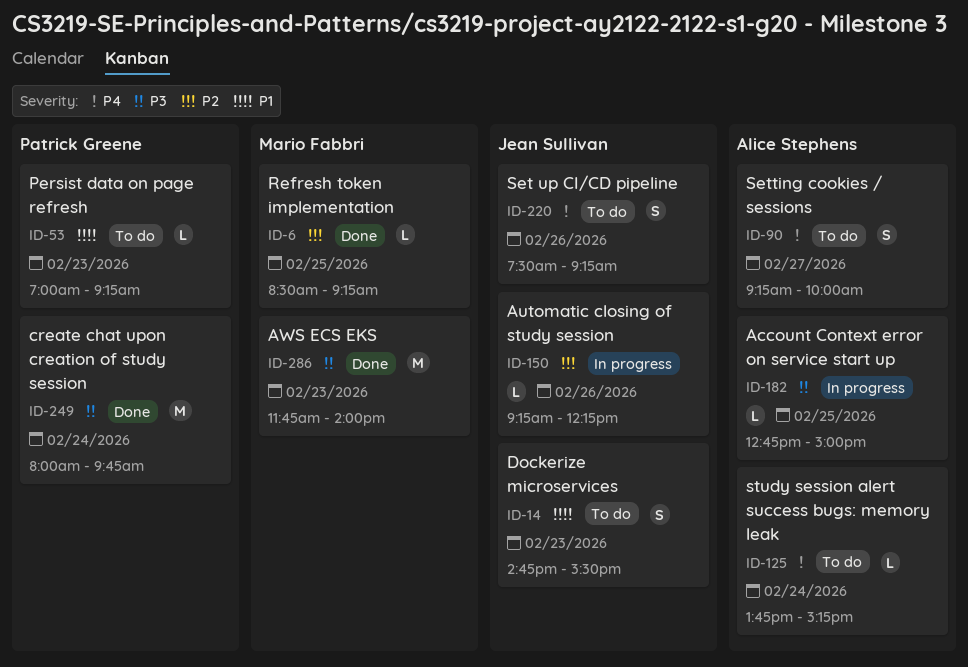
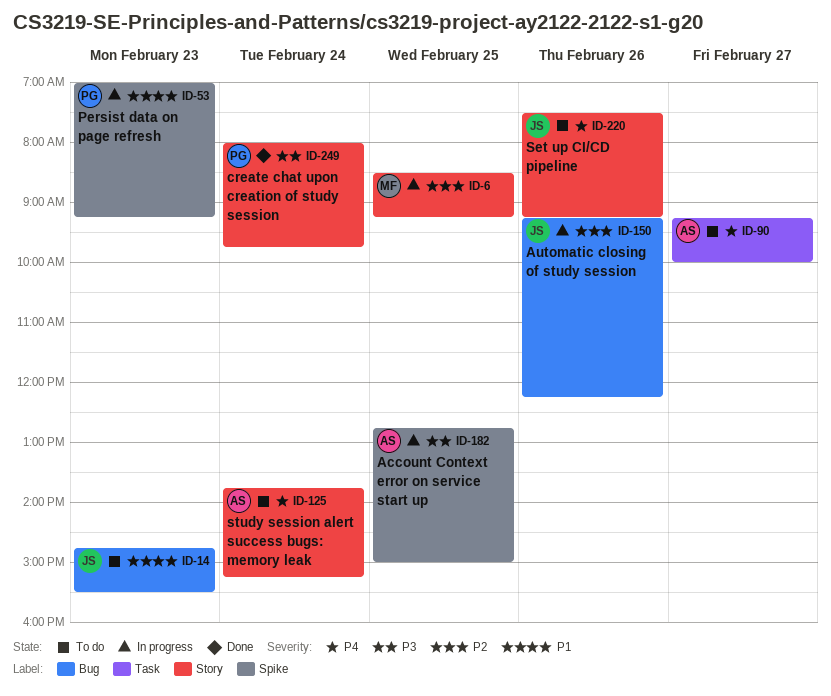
ID-6, status: Done -> In progress
ID-53, status: To do -> In progress
ID-286: present -> none

